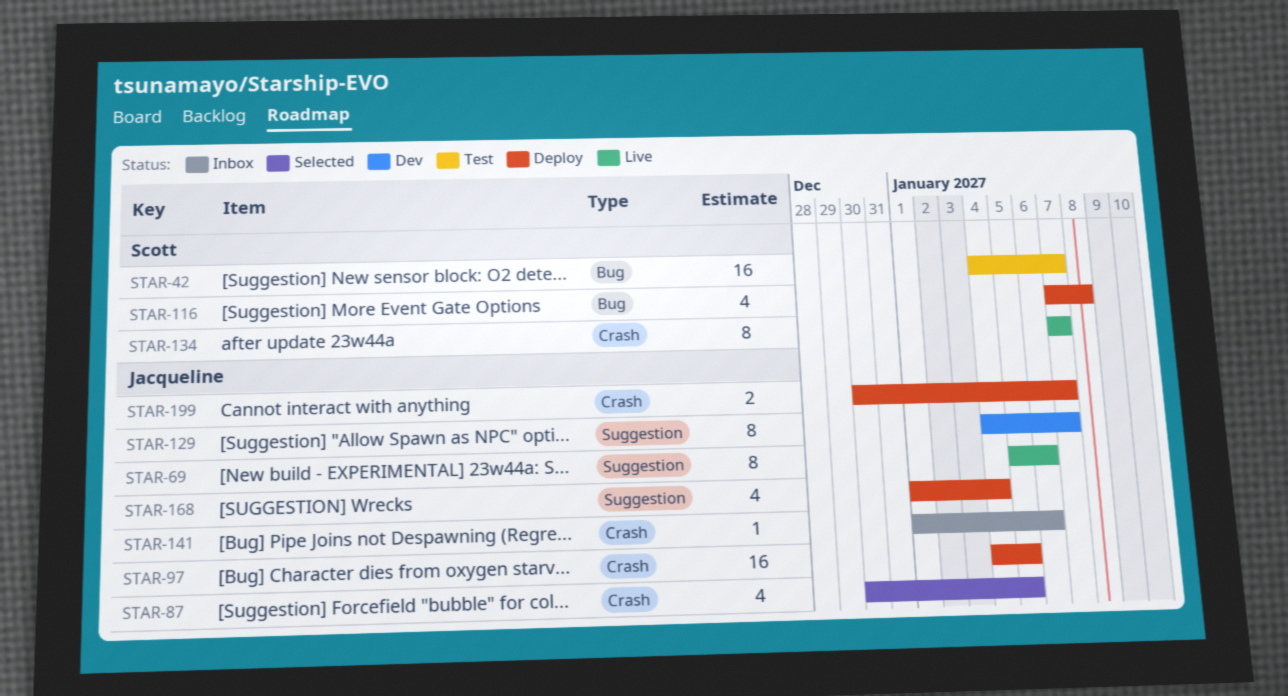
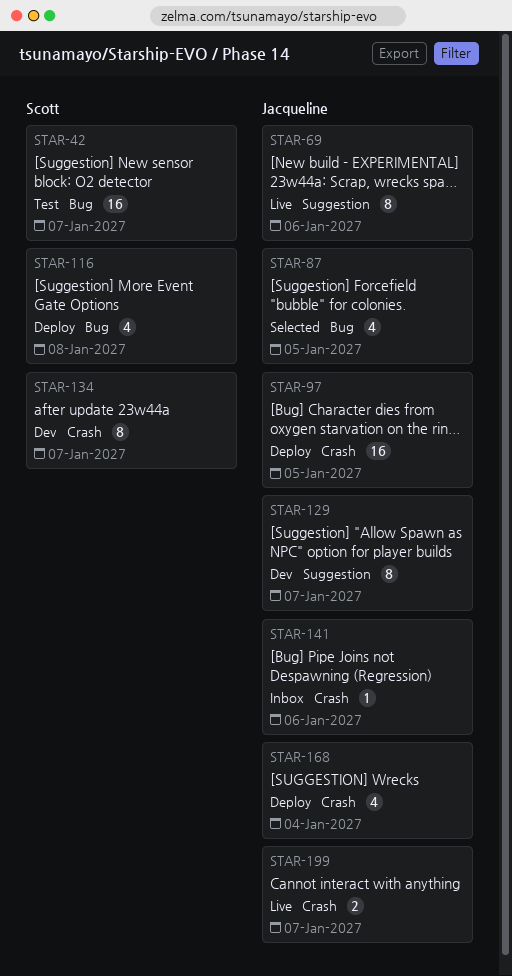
STAR-87, label: Crash -> Bug
STAR-134, status: Live -> Dev
STAR-168, label: Suggestion -> Crash
STAR-199, status: Deploy -> Live

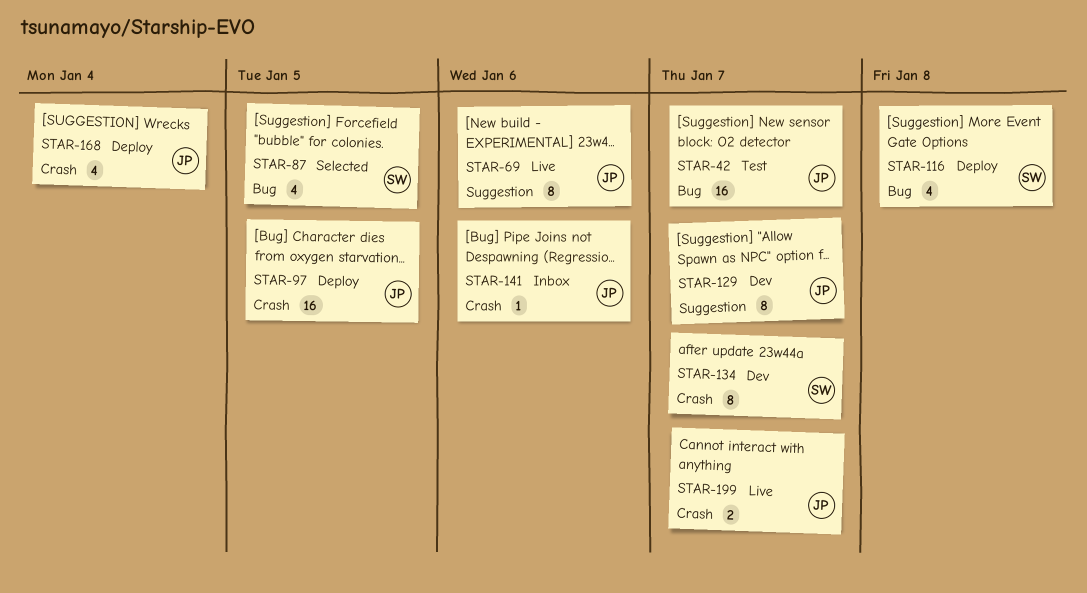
STAR-42, owner: Scott -> Jacqueline
STAR-87, owner: Jacqueline -> Scott

